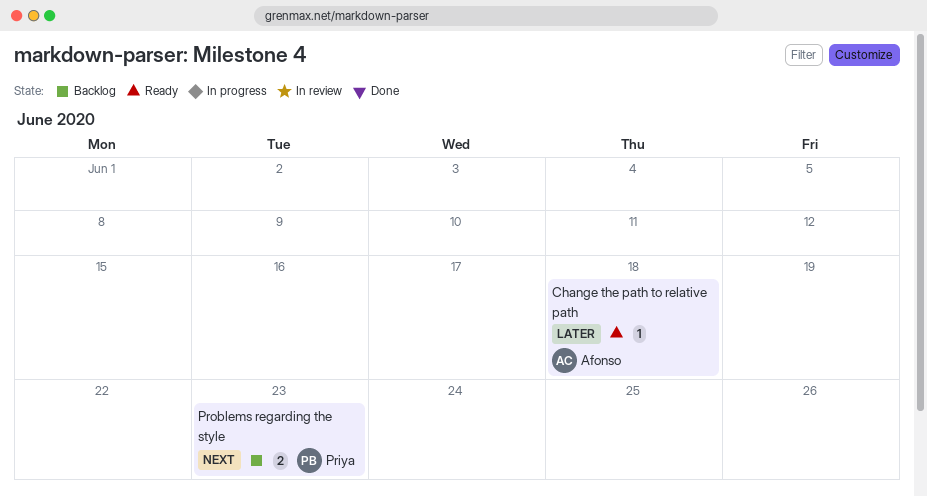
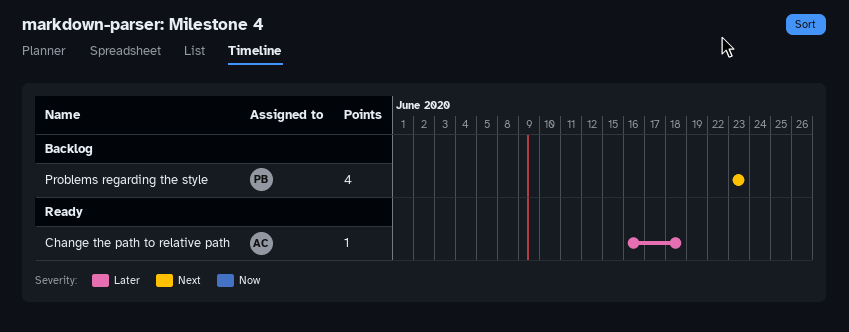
Problems regarding the style, estimate: 2 -> 4

